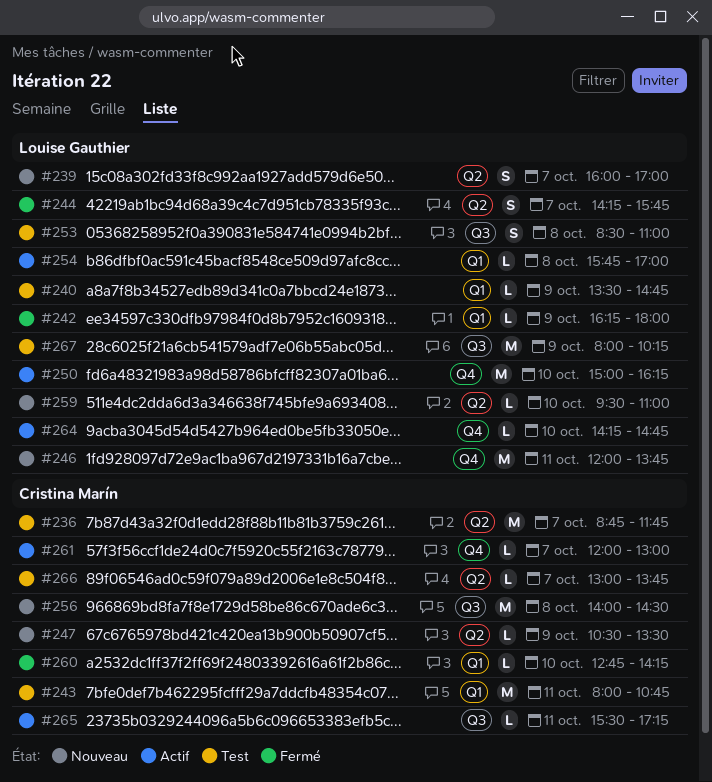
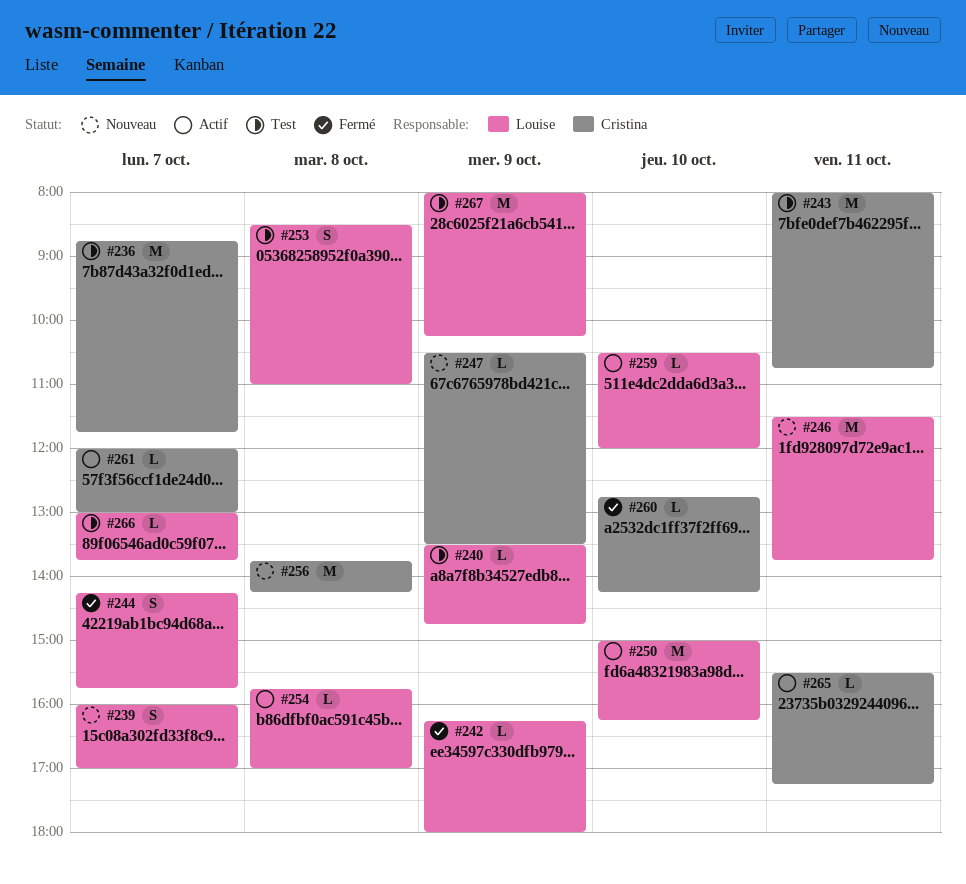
#246, begins: 12:00 -> 11:30
#256, begins: 14:00 -> 13:45
#256, ends: 14:30 -> 14:15
#259, status: Nouveau -> Actif
#259, begins: 09:30 -> 10:30
#259, ends: 11:00 -> 12:00
#264: present -> none
#266, owner: Cristina Marín -> Louise Gauthier

